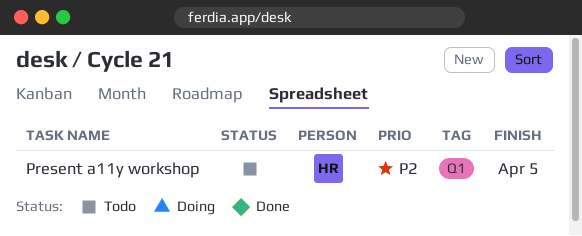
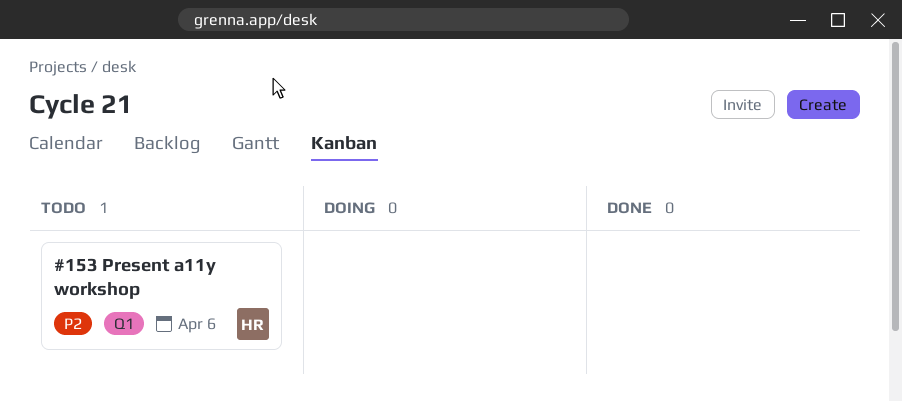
Present a11y workshop, due: Apr 5 -> Apr 6

